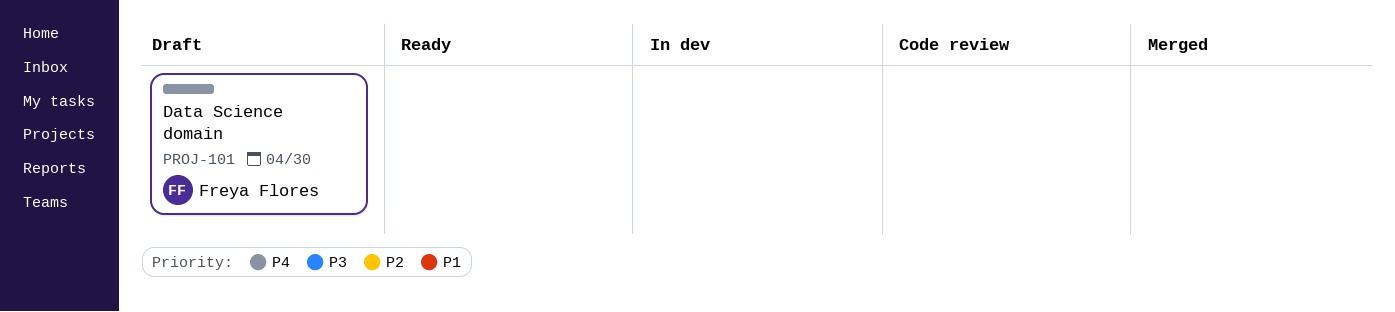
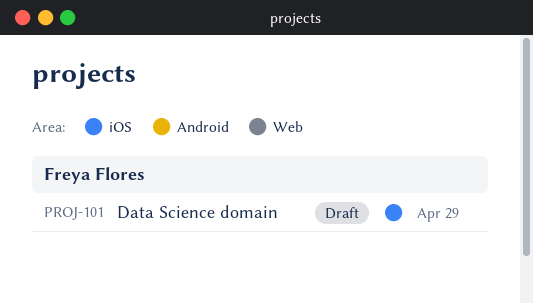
PROJ-101, due: Apr 30 -> Apr 29

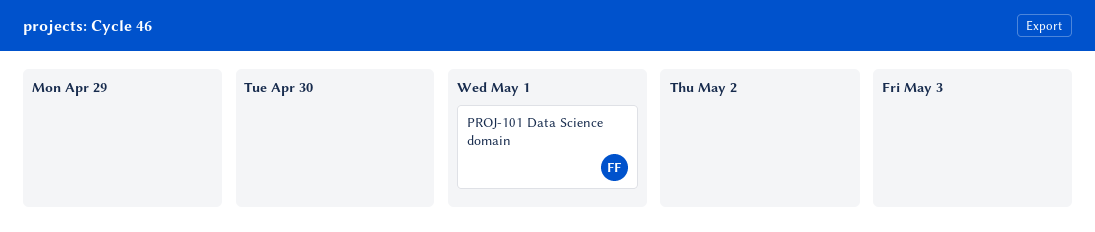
PROJ-101, due: Apr 29 -> May 1

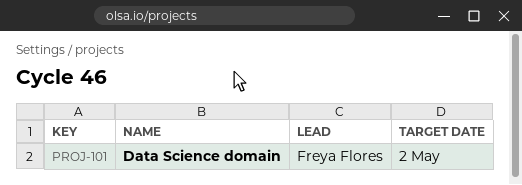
PROJ-101, due: May 1 -> May 2

